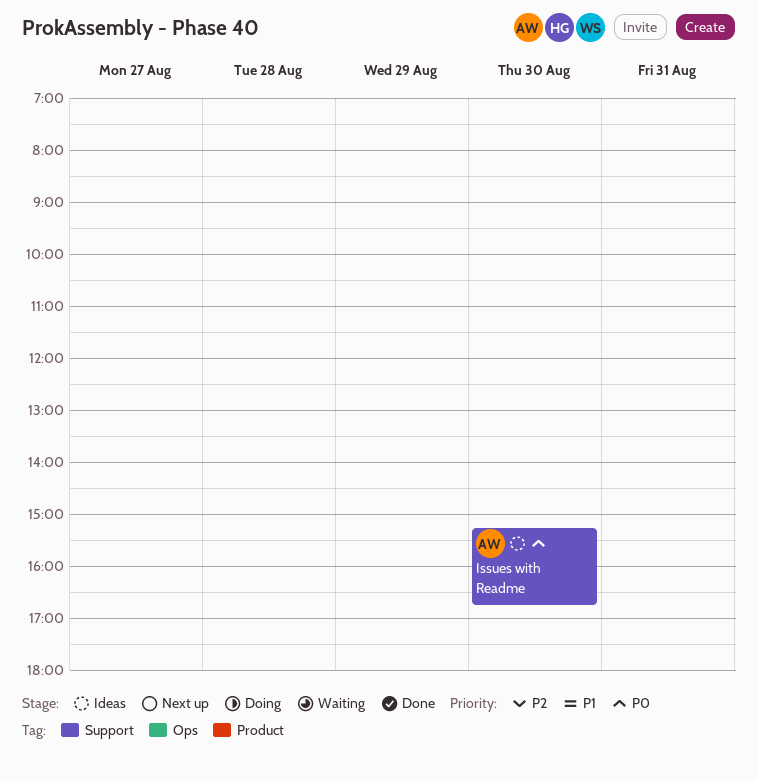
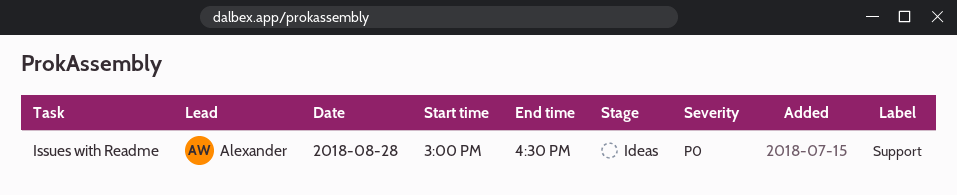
Issues with Readme, day: Aug 30 -> Aug 28
Issues with Readme, begins: 15:15 -> 15:00
Issues with Readme, ends: 16:45 -> 16:30

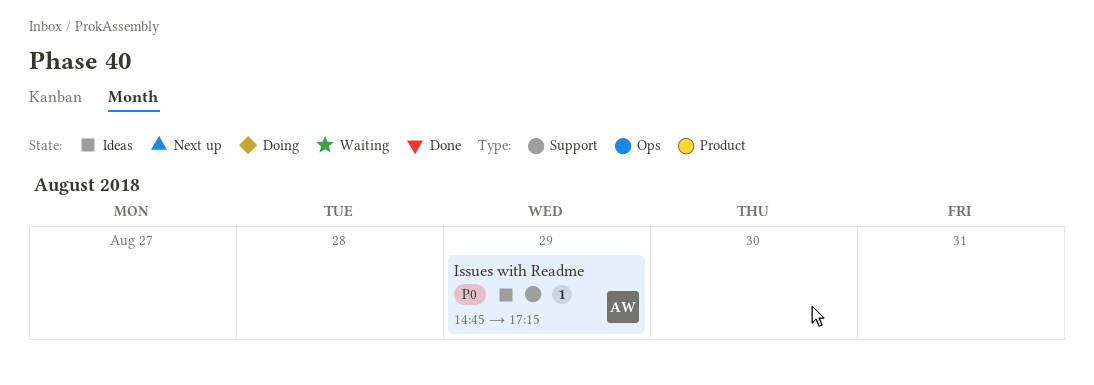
Issues with Readme, day: Aug 28 -> Aug 29
Issues with Readme, begins: 15:00 -> 14:45
Issues with Readme, ends: 16:30 -> 17:15

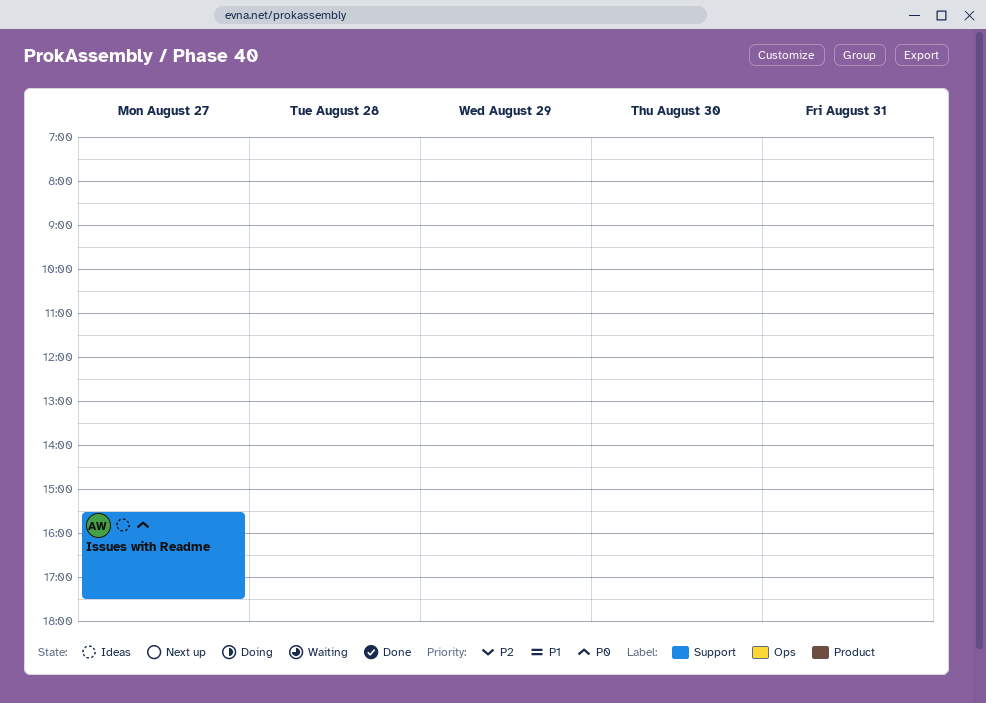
Issues with Readme, day: Aug 29 -> Aug 27
Issues with Readme, begins: 14:45 -> 15:30
Issues with Readme, ends: 17:15 -> 17:30

